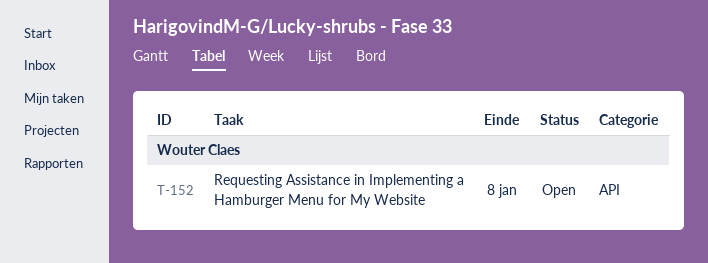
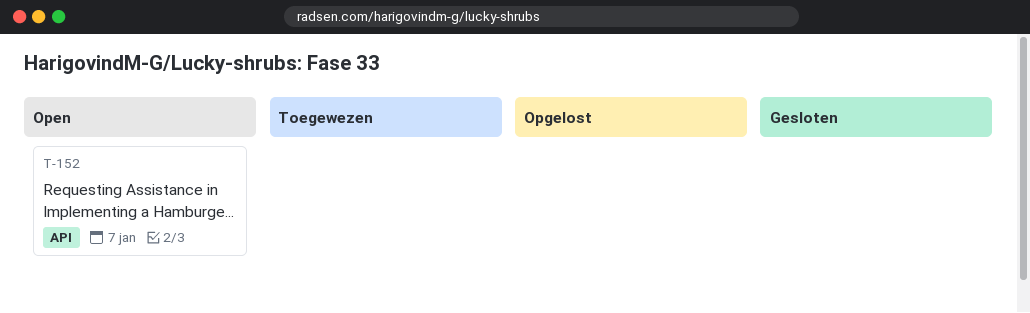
T-152, due: Jan 8 -> Jan 7

